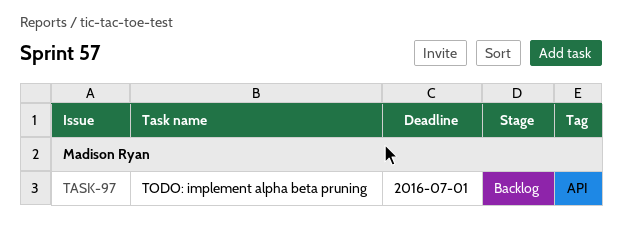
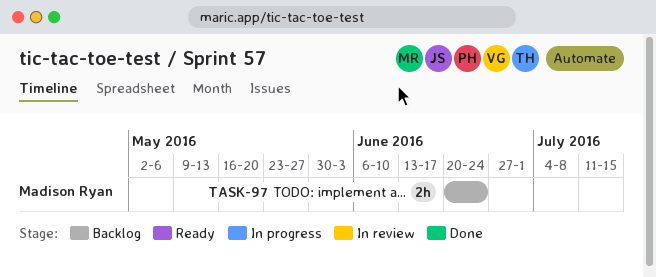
TASK-97, due: Jul 1 -> Jun 24

